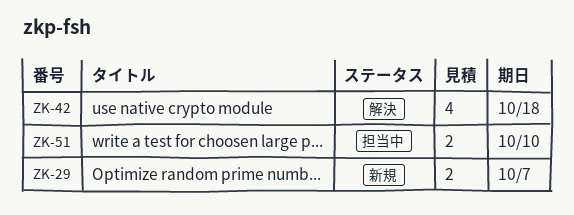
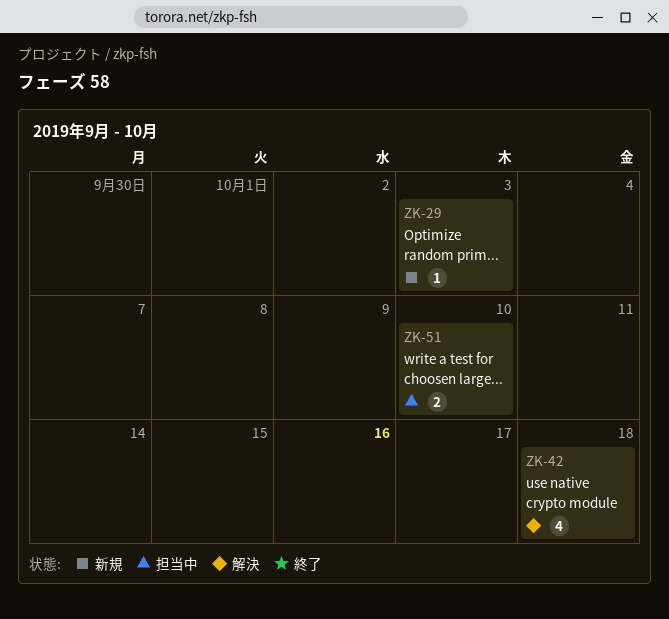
ZK-29, estimate: 2 -> 1
ZK-29, due: Oct 7 -> Oct 3

